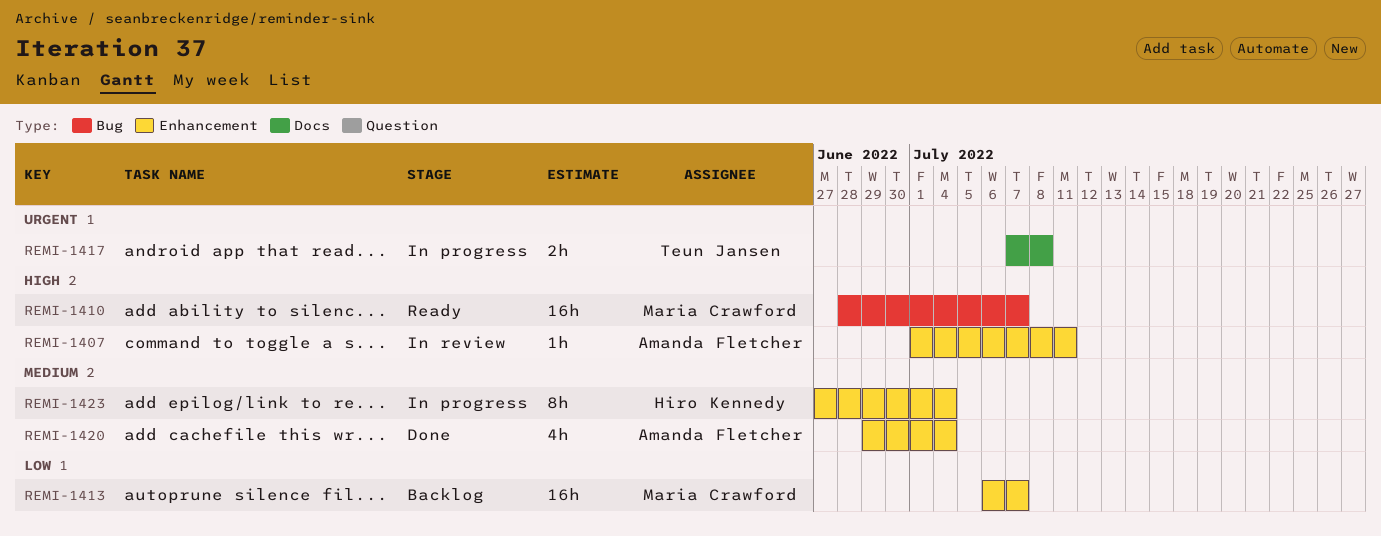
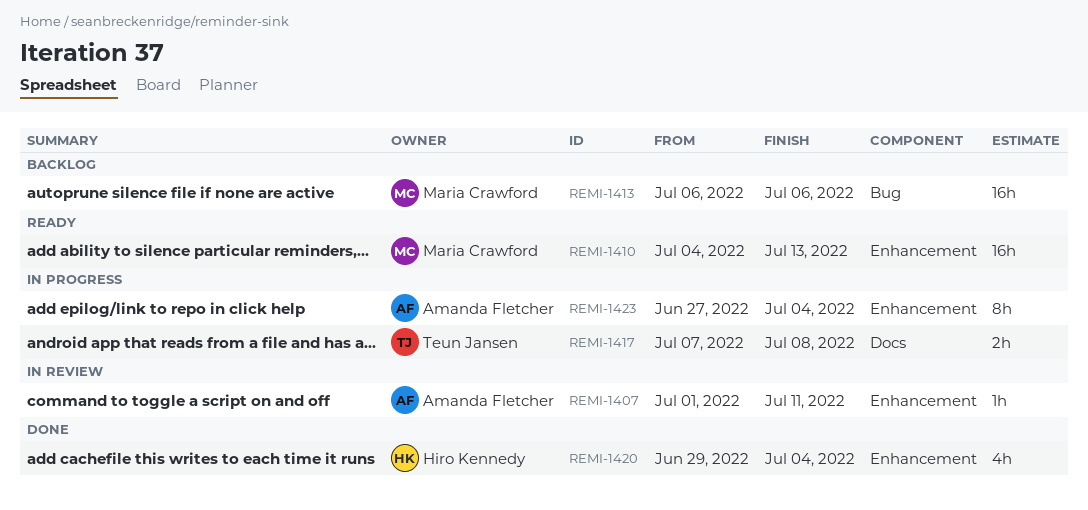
REMI-1410, label: Bug -> Enhancement
REMI-1410, start: Jun 28 -> Jul 4
REMI-1410, due: Jul 7 -> Jul 13
REMI-1413, label: Enhancement -> Bug
REMI-1413, due: Jul 7 -> Jul 6
REMI-1420, owner: Amanda Fletcher -> Hiro Kennedy
REMI-1423, owner: Hiro Kennedy -> Amanda Fletcher

